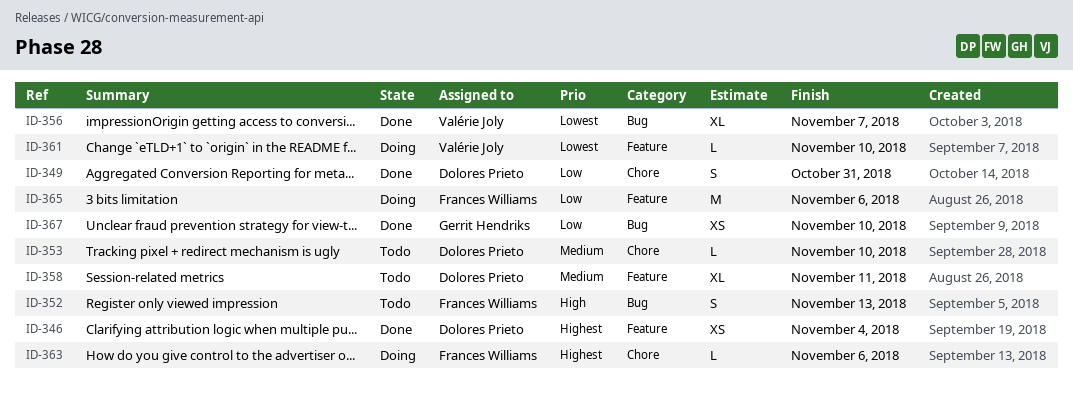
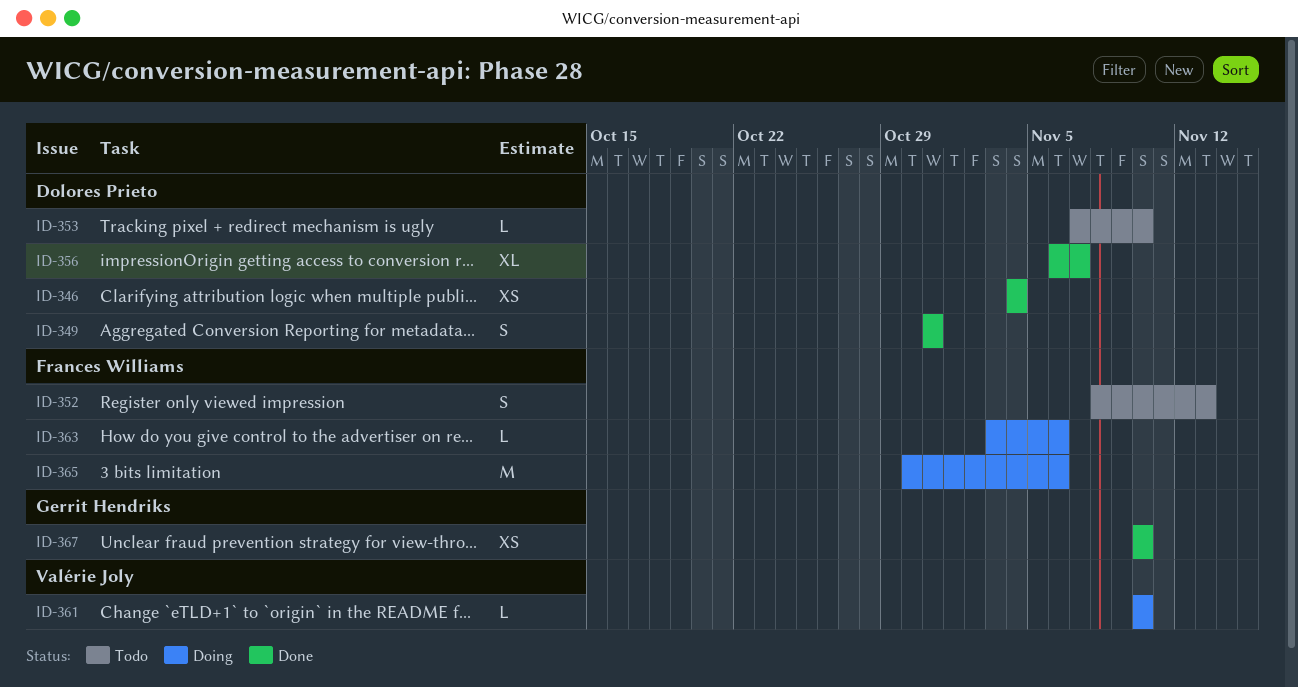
ID-356, owner: Valérie Joly -> Dolores Prieto
ID-358: present -> none

